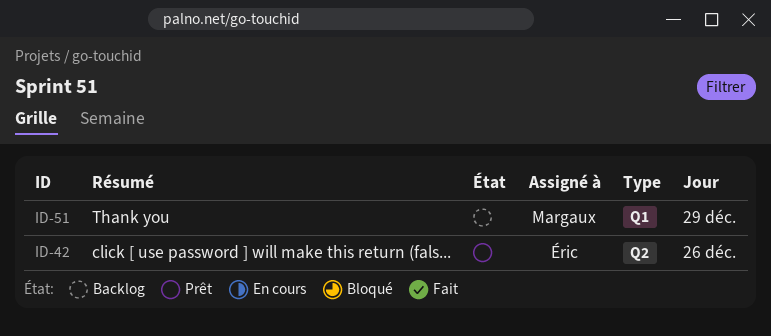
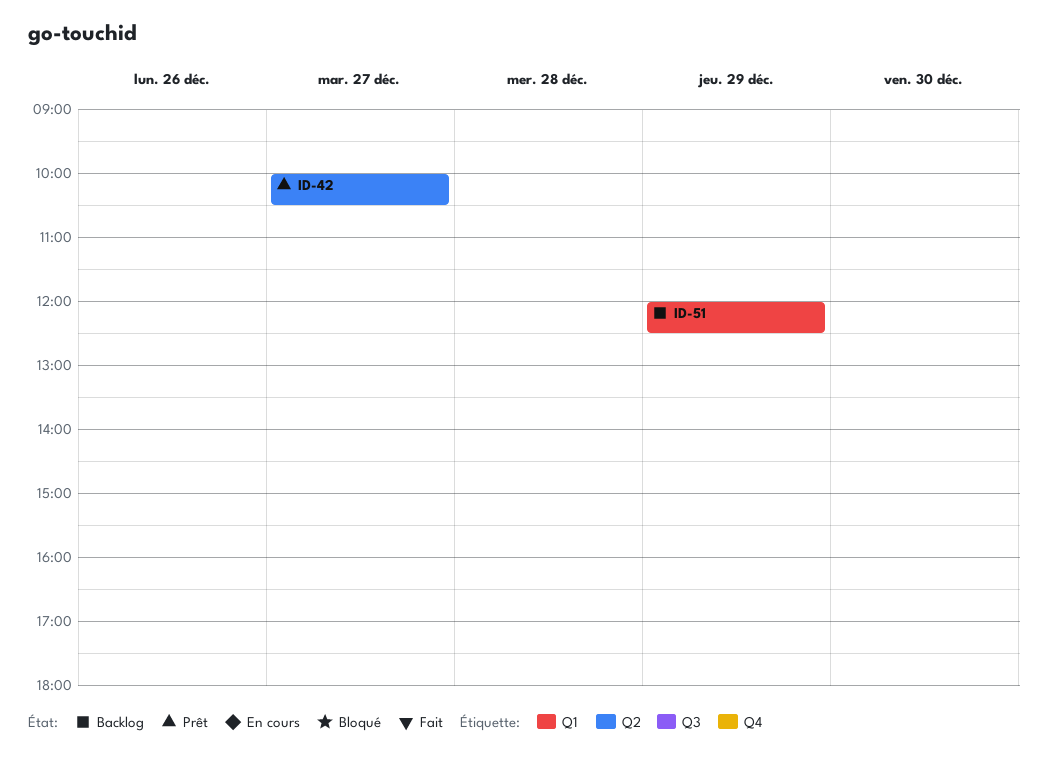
ID-42, day: Dec 26 -> Dec 27

